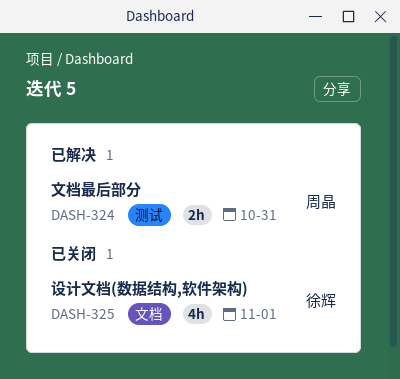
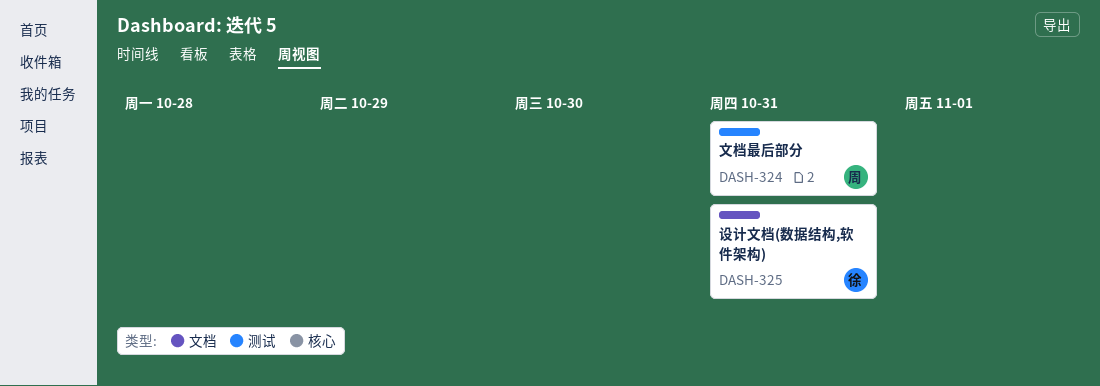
DASH-325, due: Nov 1 -> Oct 31

